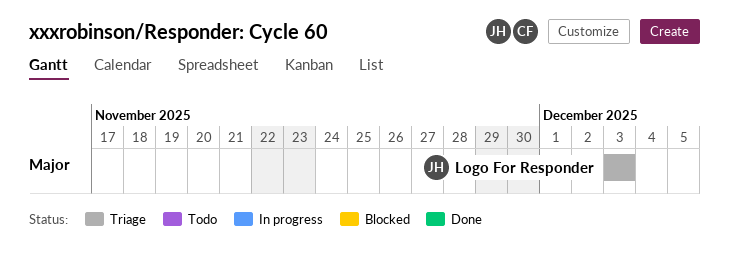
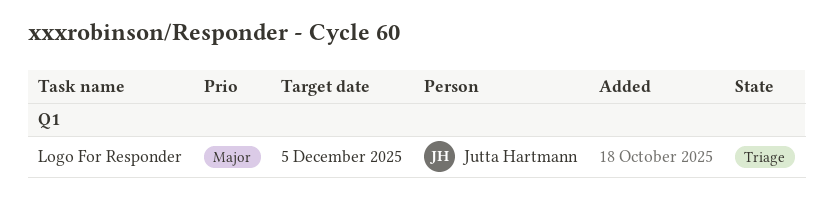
Logo For Responder, due: Dec 3 -> Dec 5

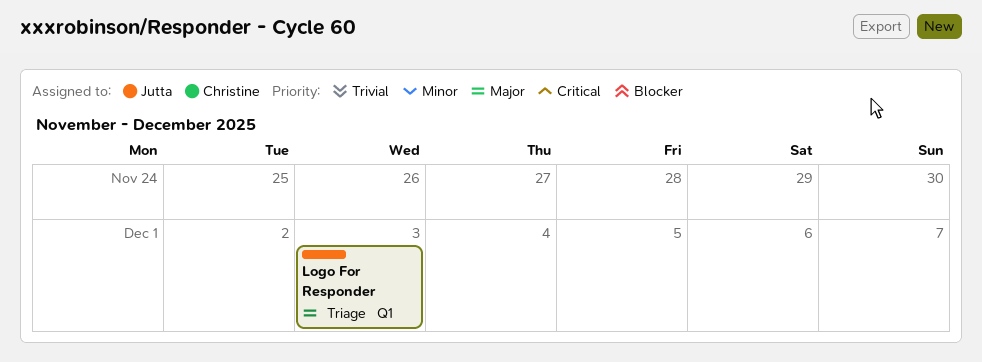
Logo For Responder, due: Dec 5 -> Dec 3

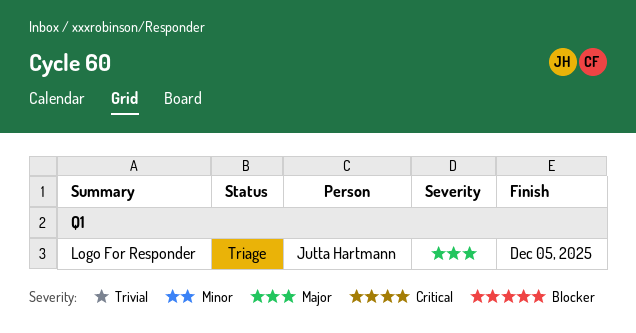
Logo For Responder, due: Dec 3 -> Dec 5

